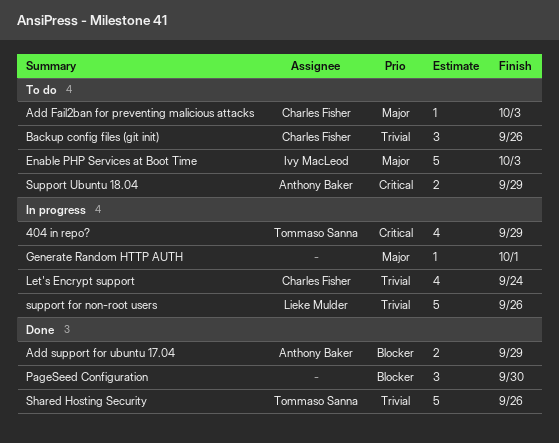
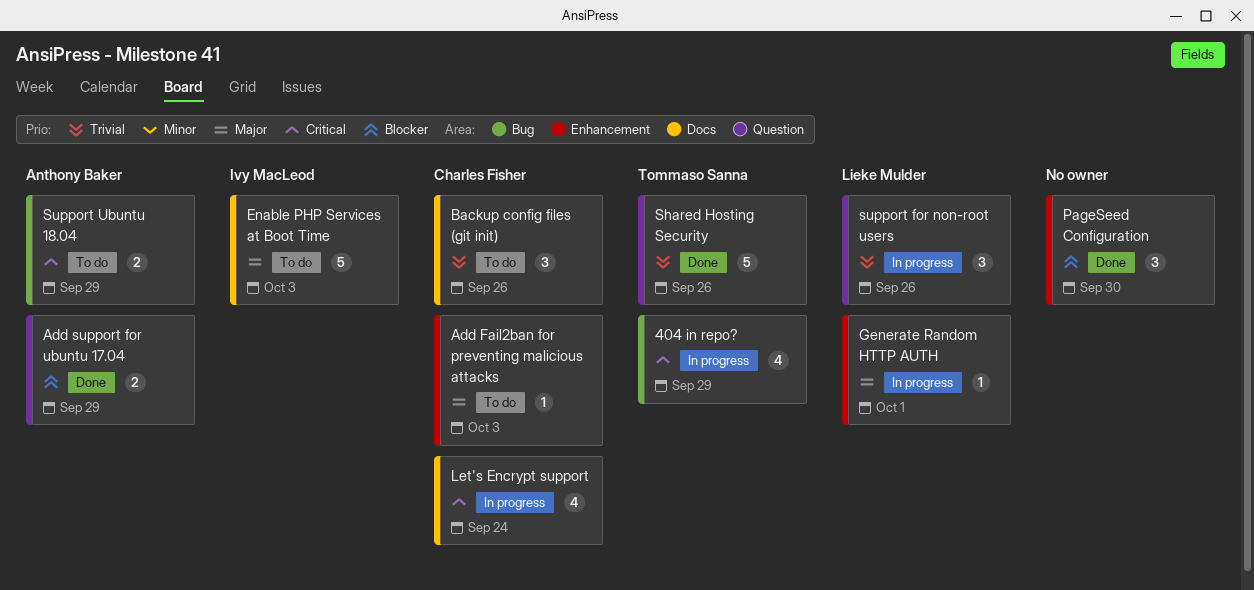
Generate Random HTTP AUTH, owner: none -> Lieke Mulder
Let's Encrypt support, priority: Trivial -> Critical
support for non-root users, estimate: 5 -> 3

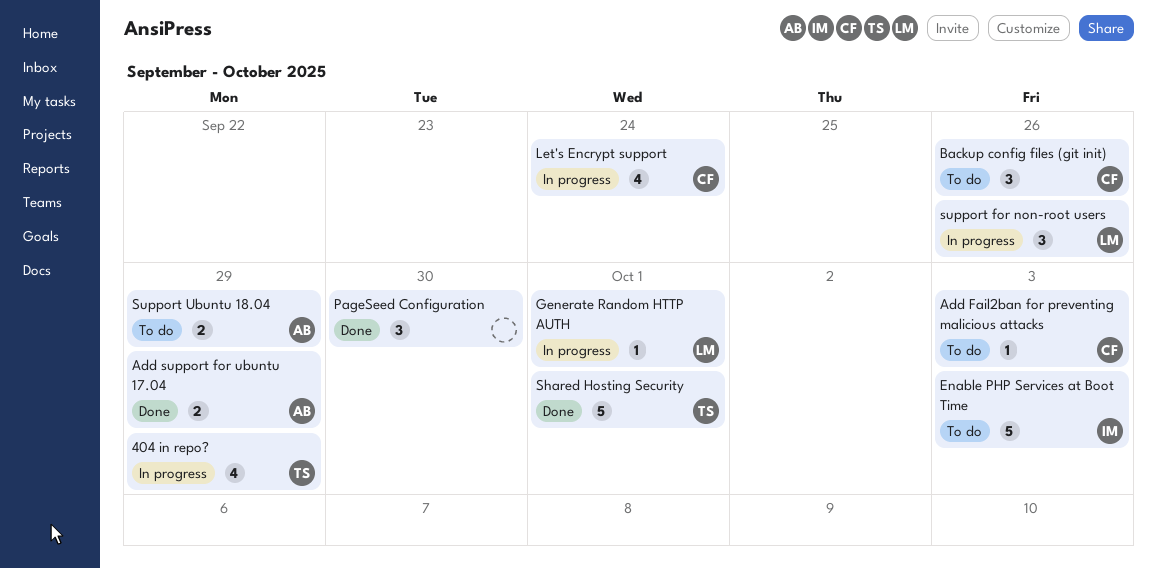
Shared Hosting Security, due: Sep 26 -> Oct 1

